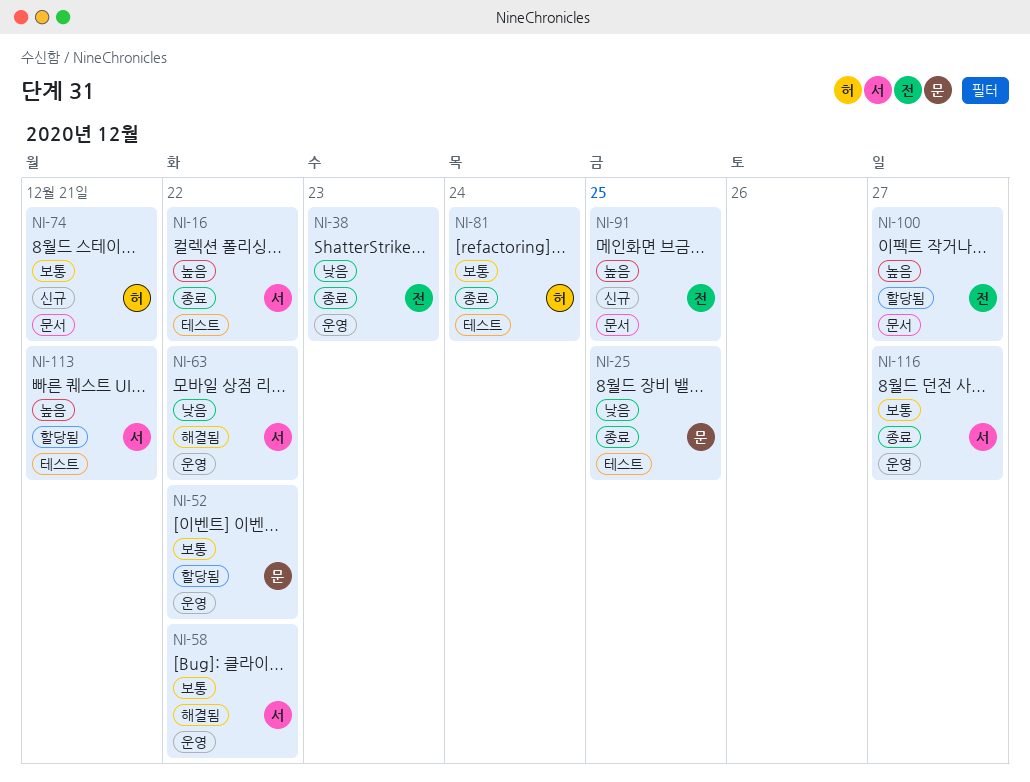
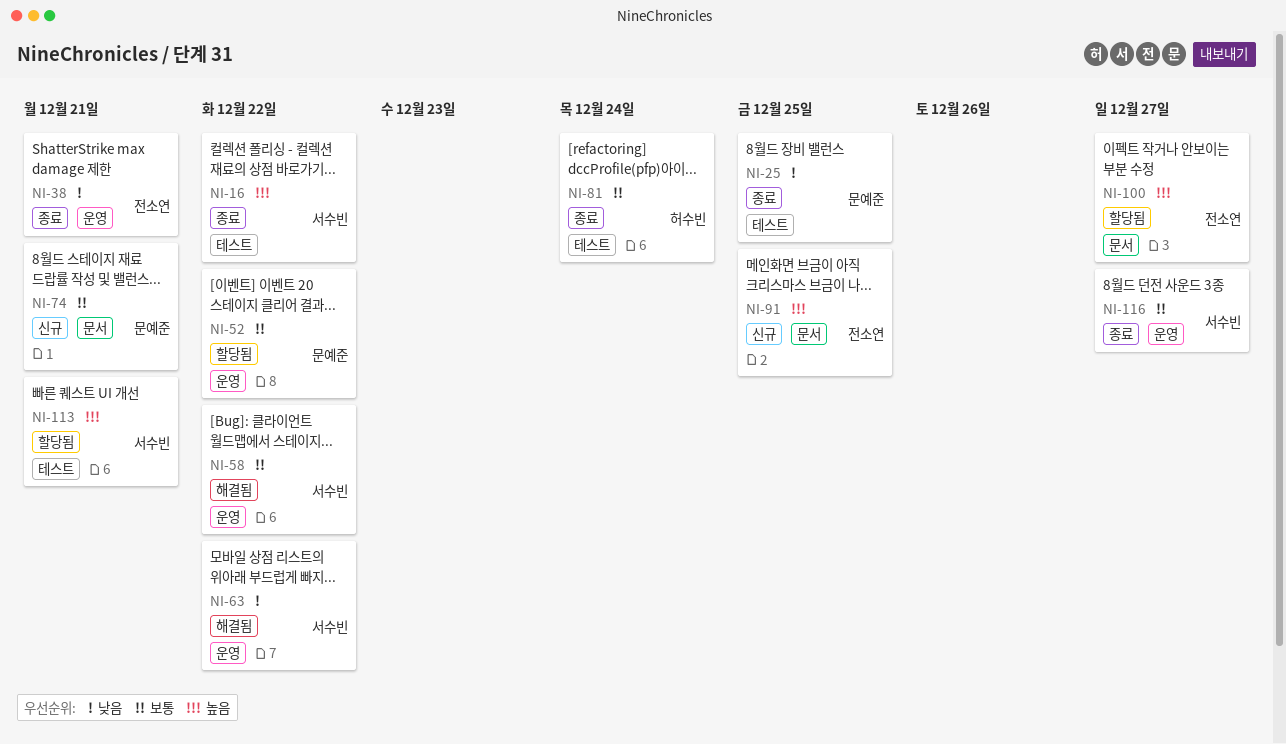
NI-38, due: Dec 23 -> Dec 21
NI-74, owner: 허수빈 -> 문예준

